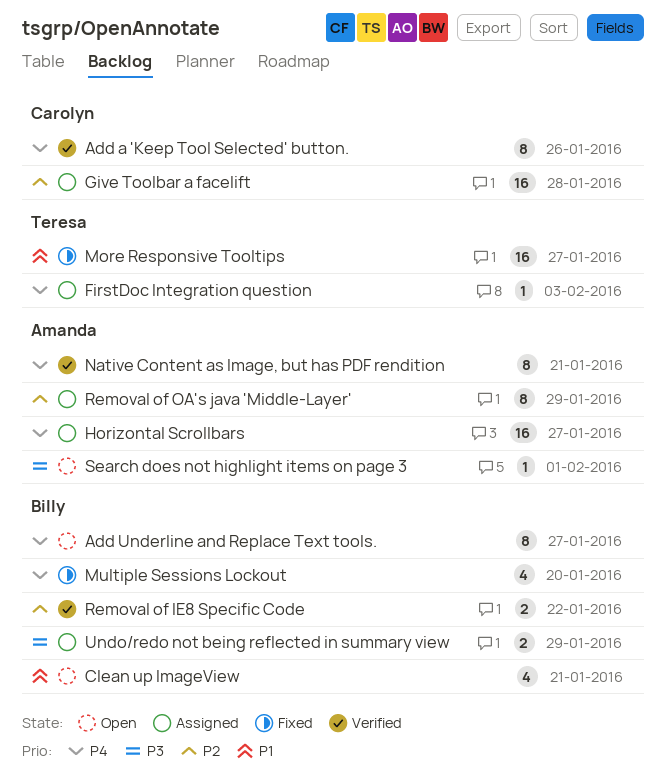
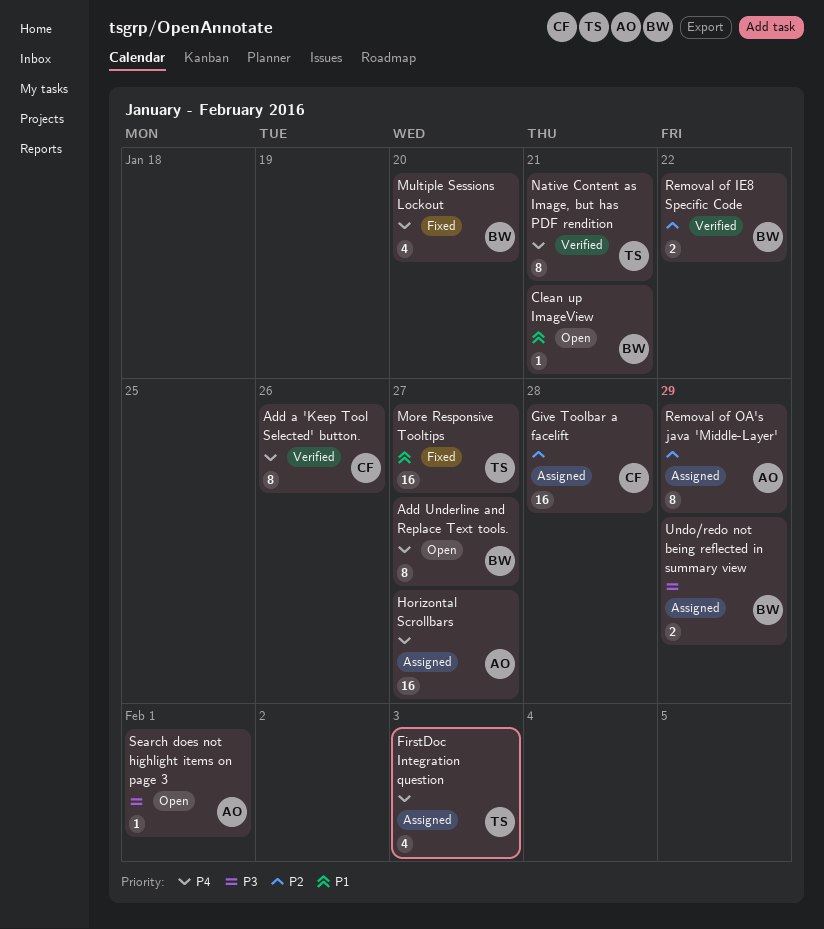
Clean up ImageView, estimate: 4 -> 1
FirstDoc Integration question, estimate: 1 -> 4
Native Content as Image, but has PDF rendition, owner: Amanda -> Teresa

